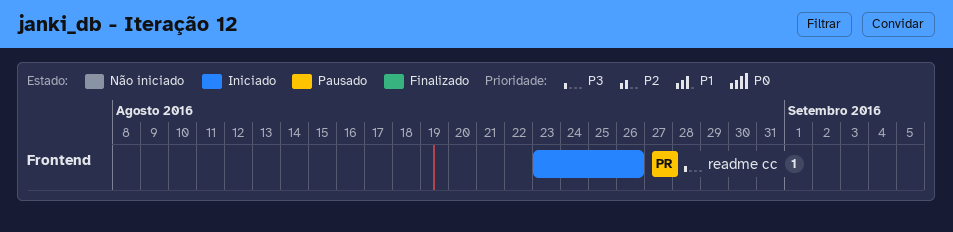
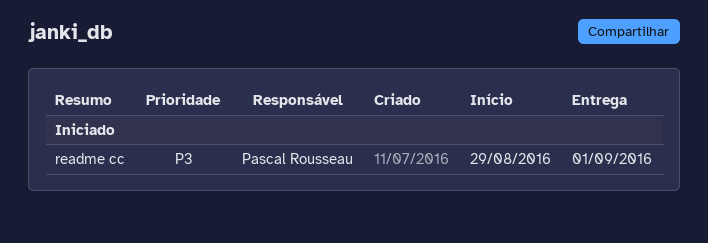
readme cc, start: Aug 23 -> Aug 29
readme cc, due: Aug 26 -> Sep 1

